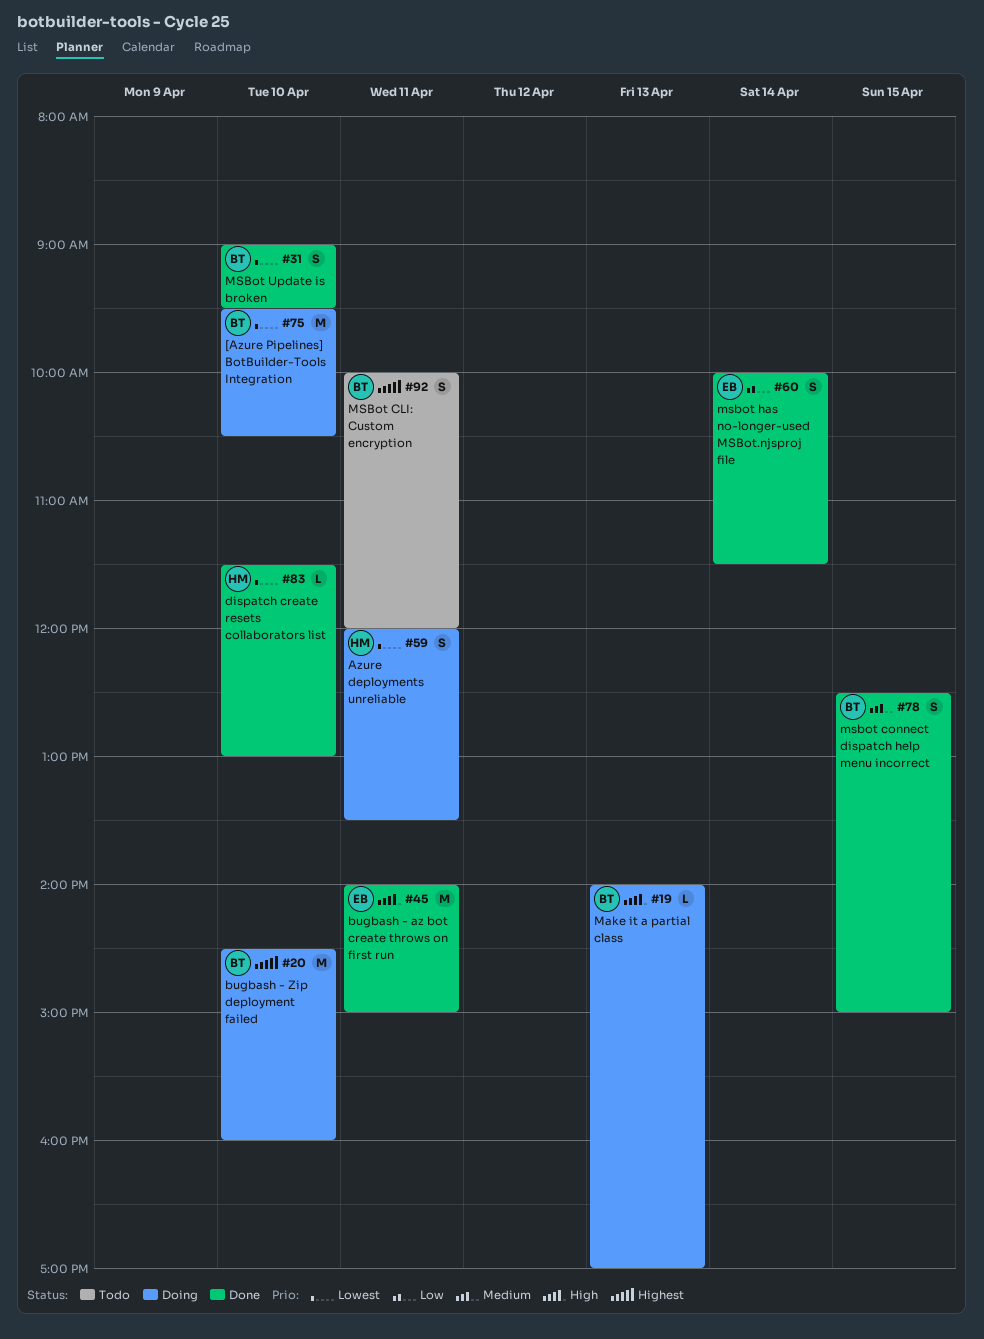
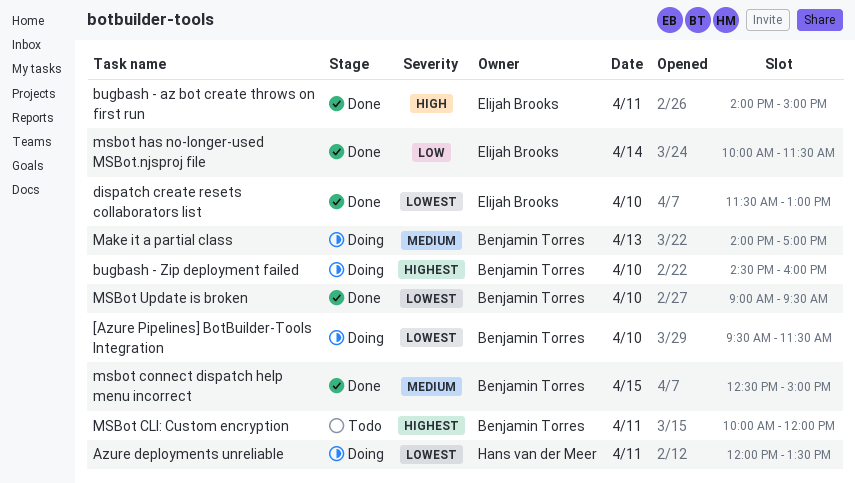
[Azure Pipelines] BotBuilder-Tools Integration, ends: 10:30 -> 11:30
dispatch create resets collaborators list, owner: Hans van der Meer -> Elijah Brooks
Make it a partial class, priority: High -> Medium

